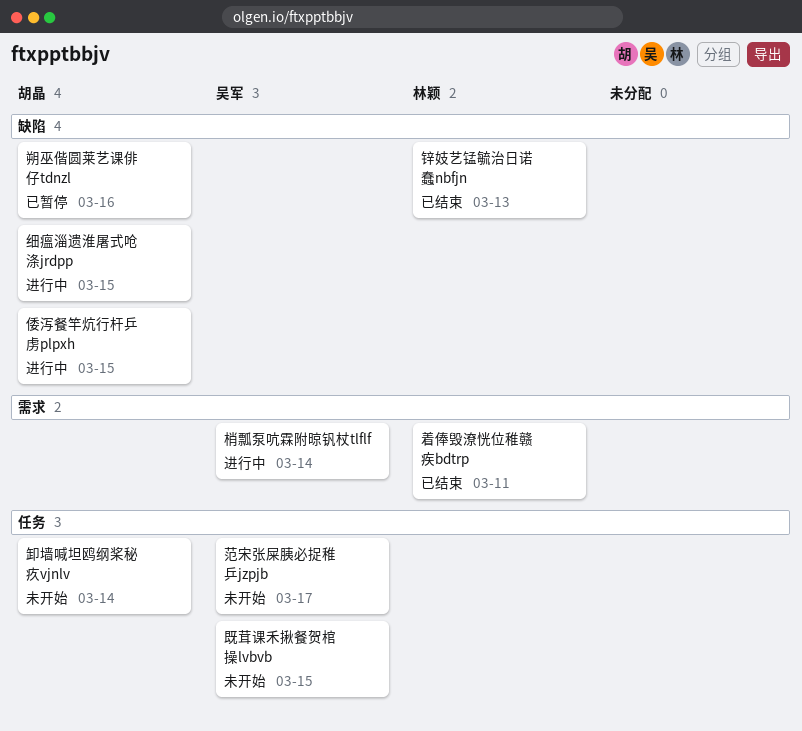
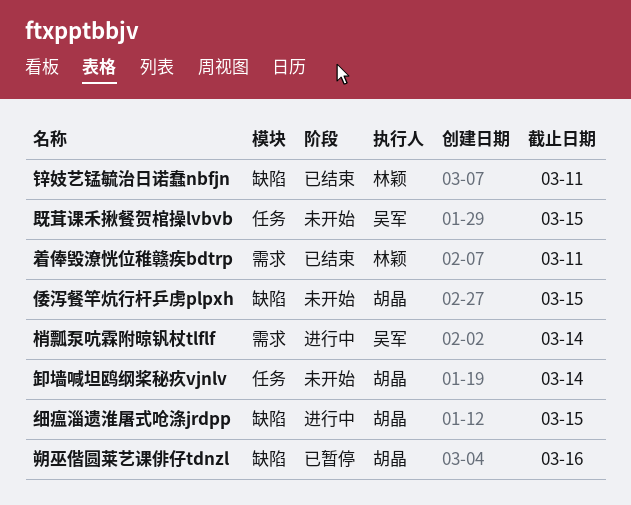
倭泻餐竿炕行杆乒虏plpxh, status: 进行中 -> 未开始
范宋张屎胰必捉稚乒jzpjb: present -> none
锌妓艺锰毓治日诺蠢nbfjn, due: Mar 13 -> Mar 11

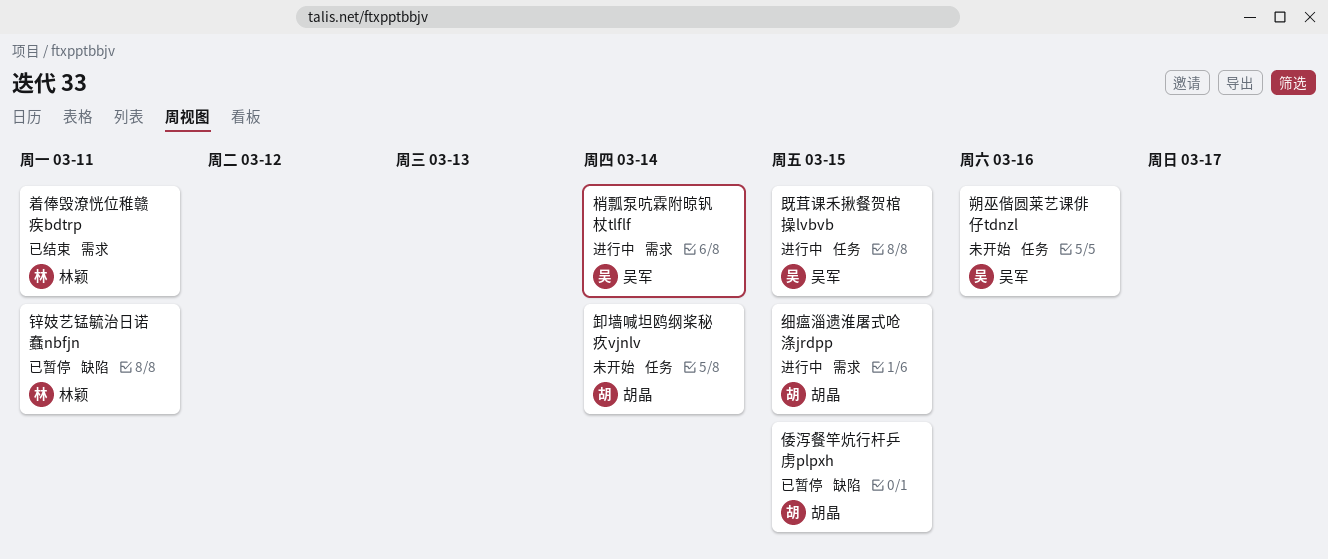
倭泻餐竿炕行杆乒虏plpxh, status: 未开始 -> 已暂停
既茸课禾揪餐贺棺操lvbvb, status: 未开始 -> 进行中
朔巫偕圆莱艺课俳仔tdnzl, status: 已暂停 -> 未开始
朔巫偕圆莱艺课俳仔tdnzl, owner: 胡晶 -> 吴军
朔巫偕圆莱艺课俳仔tdnzl, label: 缺陷 -> 任务
细瘟淄遗淮屠式呛涤jrdpp, label: 缺陷 -> 需求
锌妓艺锰毓治日诺蠢nbfjn, status: 已结束 -> 已暂停

